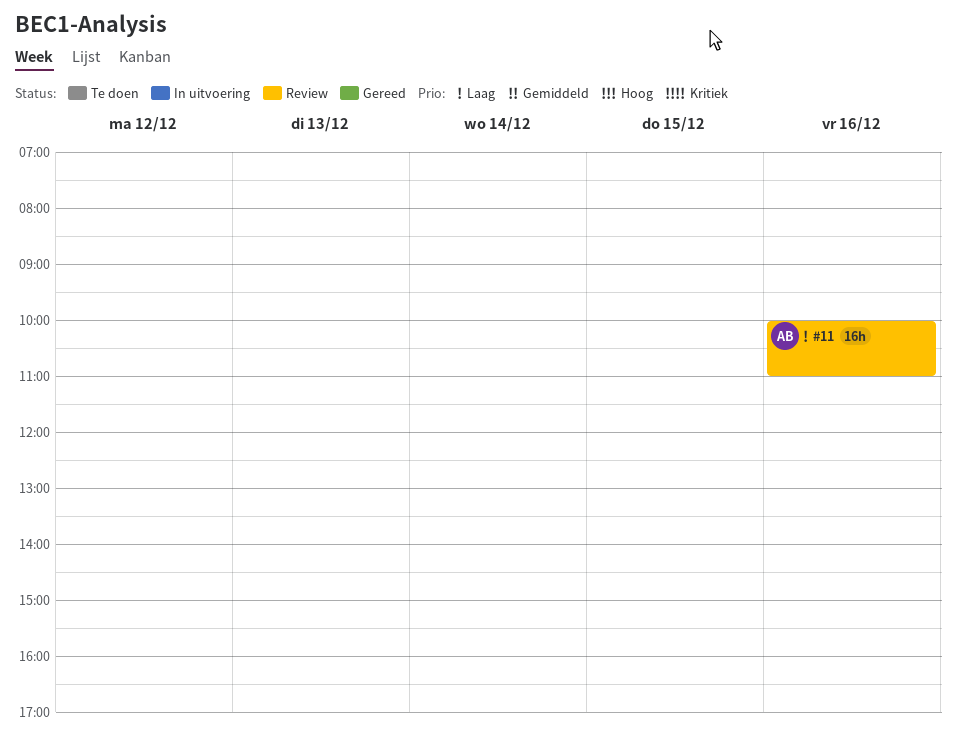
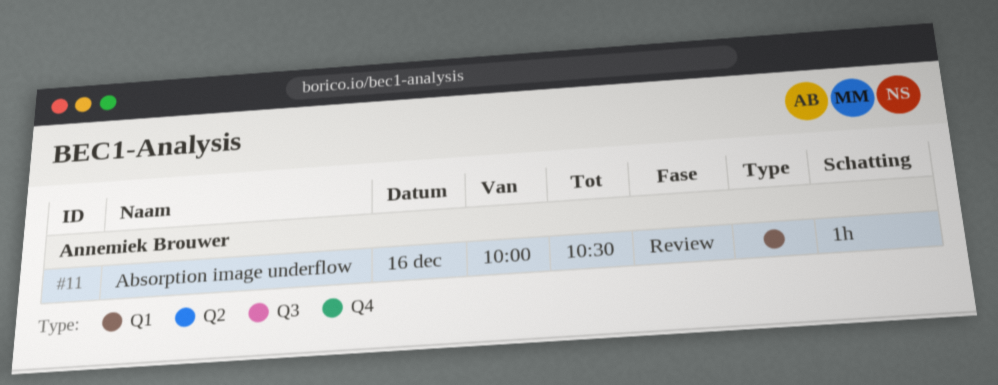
#11, estimate: 16h -> 1h
#11, ends: 11:00 -> 10:30

